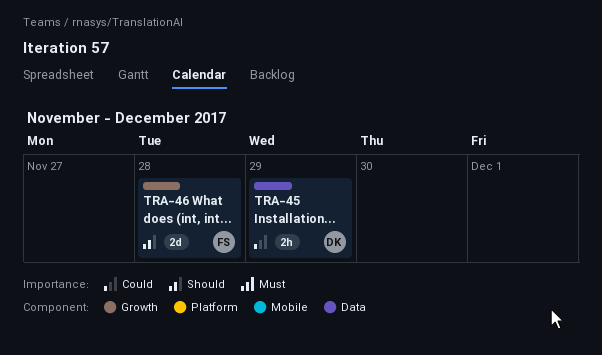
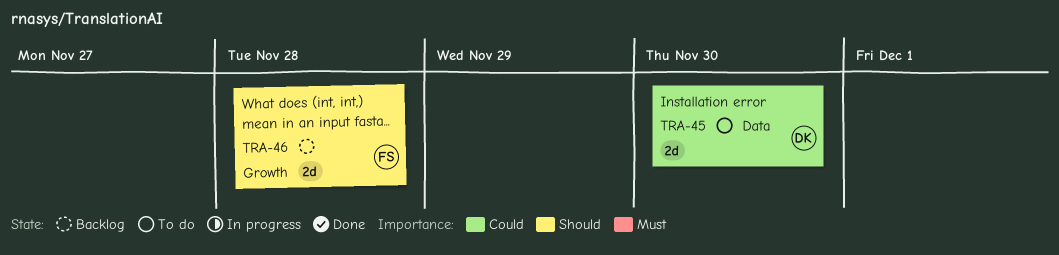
TRA-45, estimate: 2h -> 2d
TRA-45, due: Nov 29 -> Nov 30

